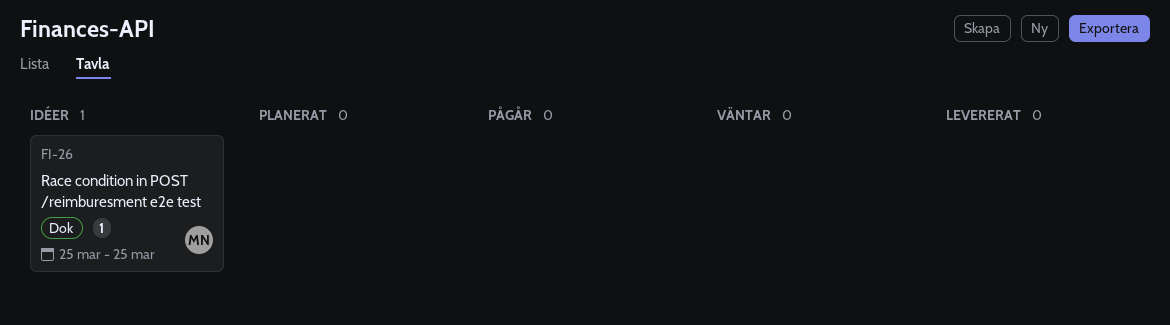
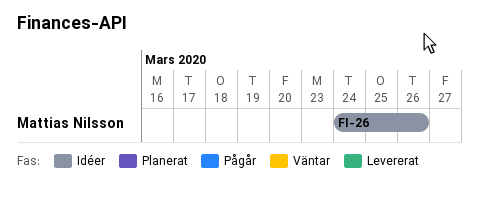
FI-26, start: Mar 25 -> Mar 24
FI-26, due: Mar 25 -> Mar 26

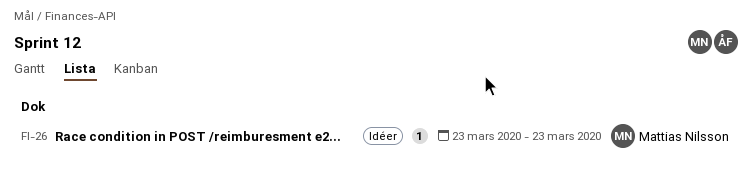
FI-26, start: Mar 24 -> Mar 23
FI-26, due: Mar 26 -> Mar 23

